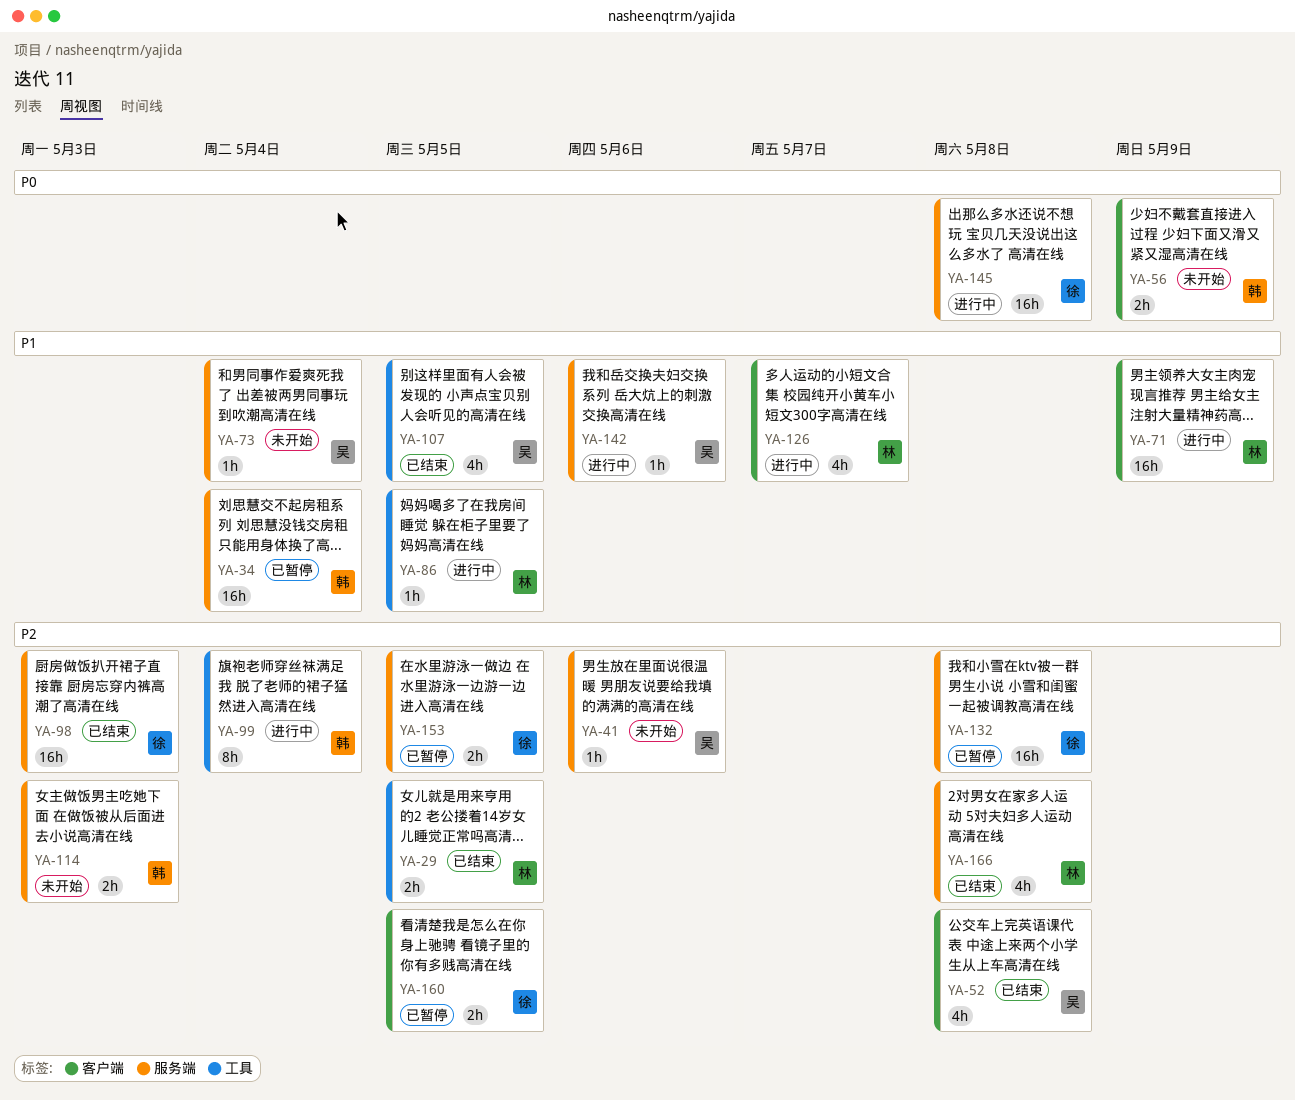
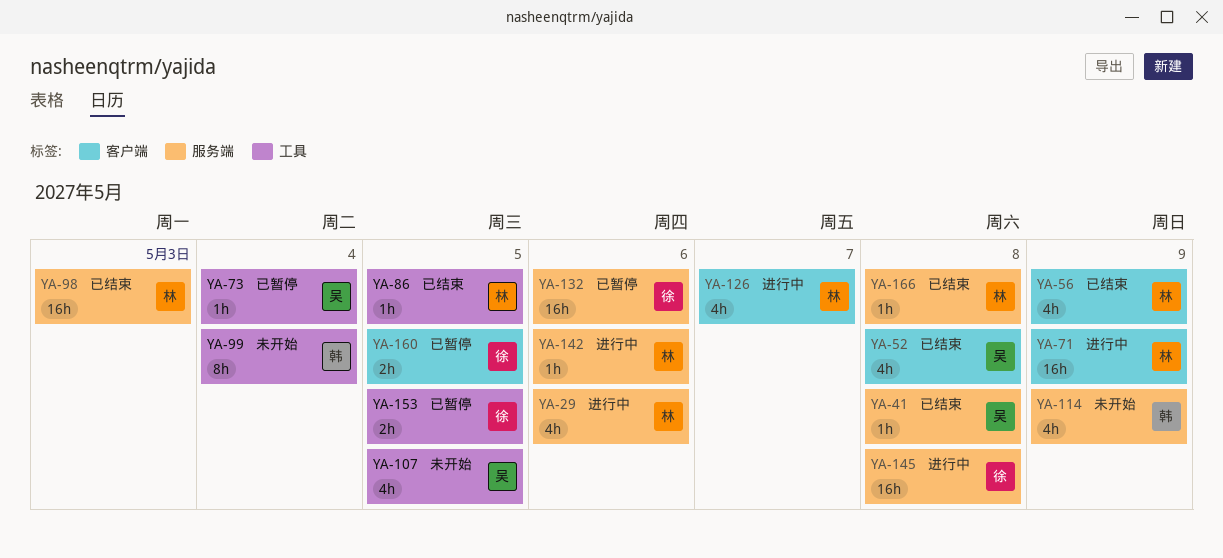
YA-29, status: 已结束 -> 进行中
YA-29, label: 工具 -> 服务端
YA-29, estimate: 2h -> 4h
YA-29, due: May 5 -> May 6
YA-34: present -> none
YA-41, status: 未开始 -> 已结束
YA-41, due: May 6 -> May 8
YA-56, status: 未开始 -> 已结束
YA-56, owner: 韩 -> 林
YA-56, estimate: 2h -> 4h
YA-73, status: 未开始 -> 已暂停
YA-73, label: 服务端 -> 工具
YA-86, status: 进行中 -> 已结束
YA-98, owner: 徐 -> 林
YA-99, status: 进行中 -> 未开始
YA-107, status: 已结束 -> 未开始
YA-114, estimate: 2h -> 4h
YA-114, due: May 3 -> May 9
YA-132, due: May 8 -> May 6
YA-142, owner: 吴 -> 林
YA-153, label: 服务端 -> 工具
YA-166, estimate: 4h -> 1h

